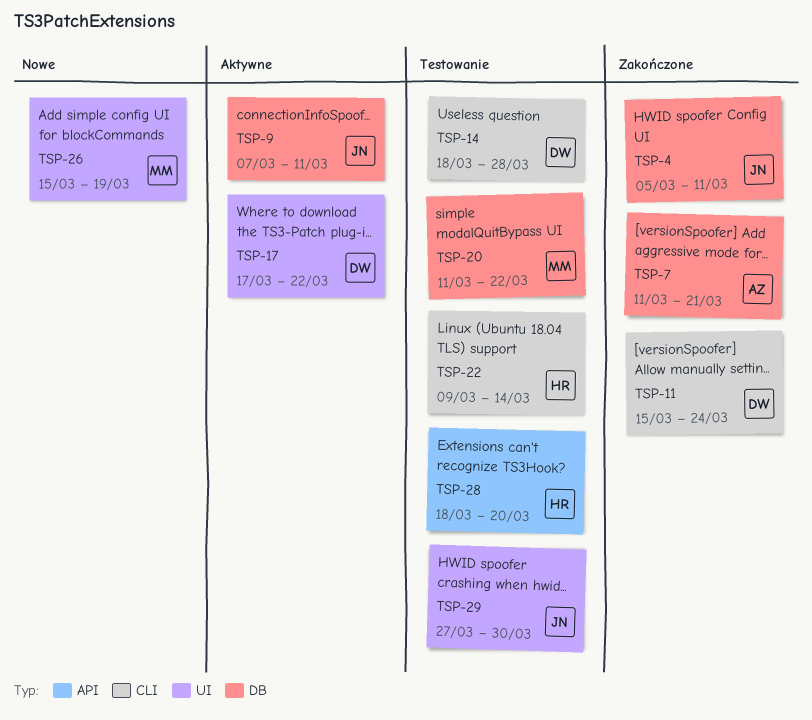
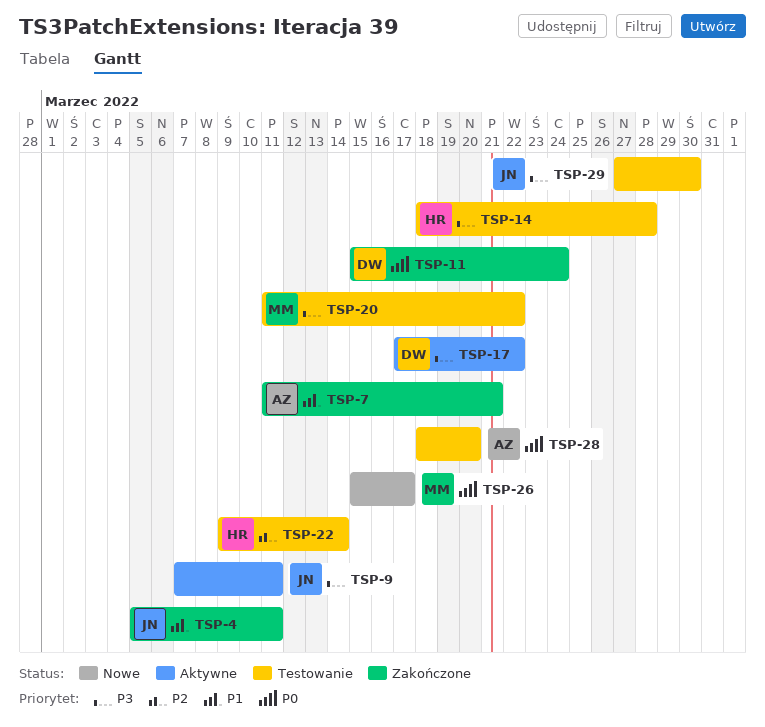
TSP-14, owner: DW -> HR
TSP-26, due: Mar 19 -> Mar 17
TSP-28, owner: HR -> AZ

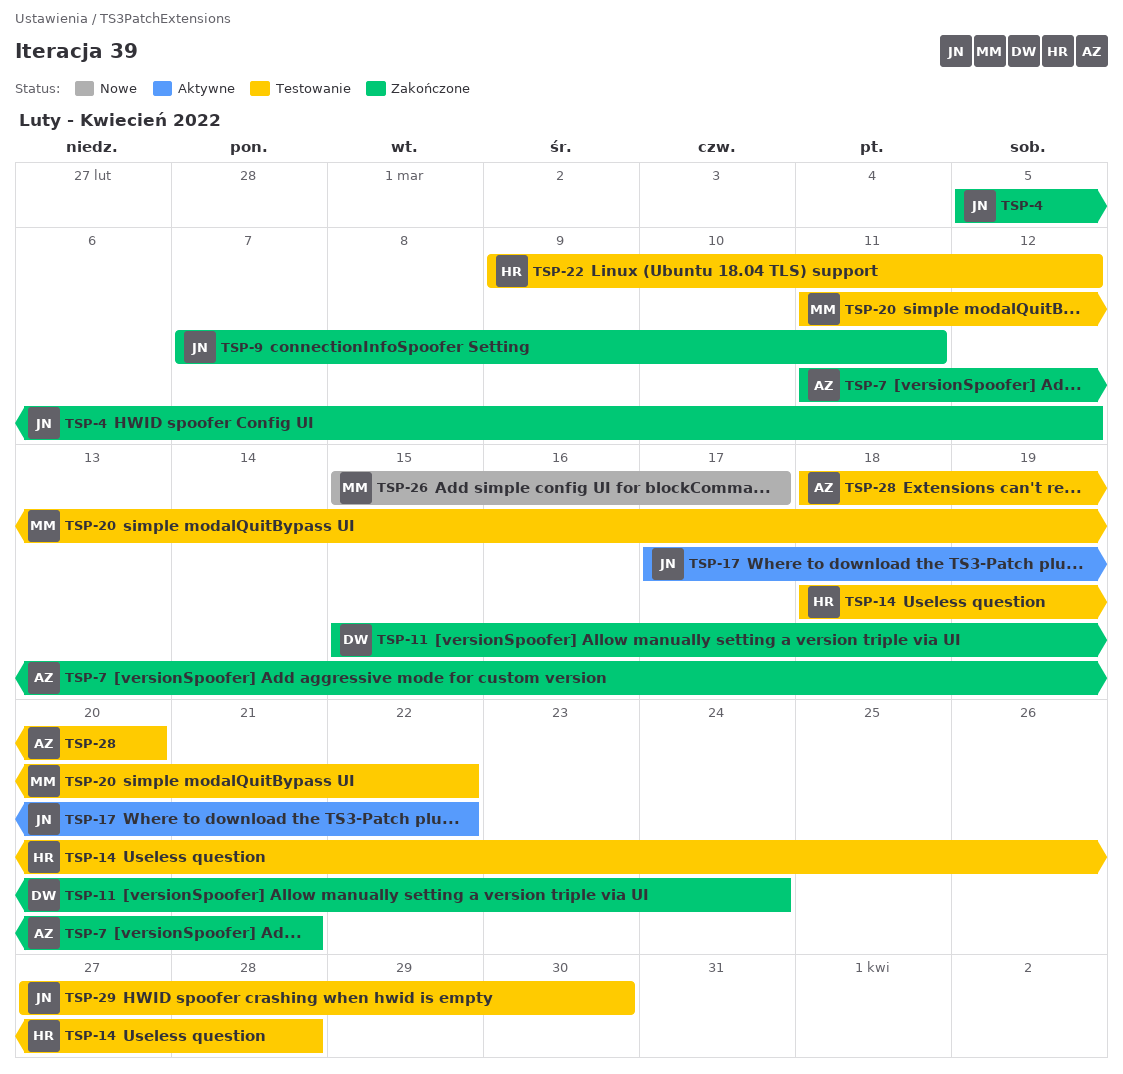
TSP-4, due: Mar 11 -> Mar 12
TSP-9, status: Aktywne -> Zakończone
TSP-17, owner: DW -> JN
TSP-22, due: Mar 14 -> Mar 12

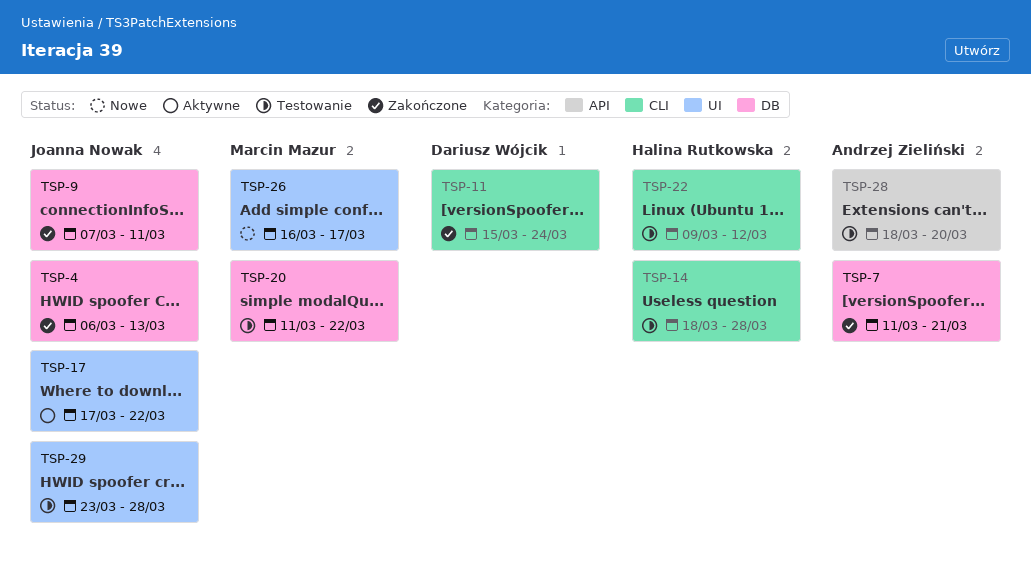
TSP-4, start: Mar 5 -> Mar 6
TSP-4, due: Mar 12 -> Mar 13
TSP-26, start: Mar 15 -> Mar 16
TSP-29, start: Mar 27 -> Mar 23
TSP-29, due: Mar 30 -> Mar 28

